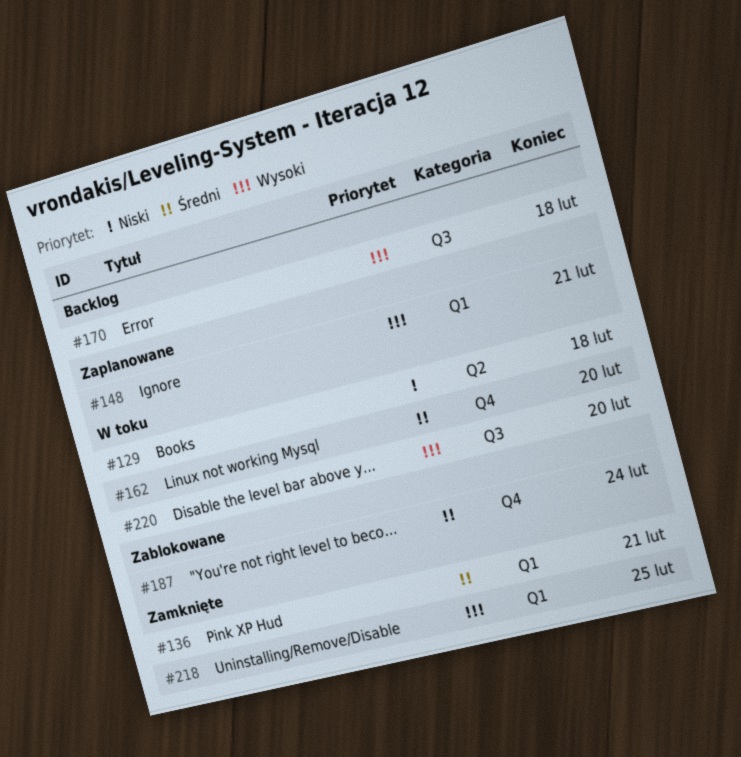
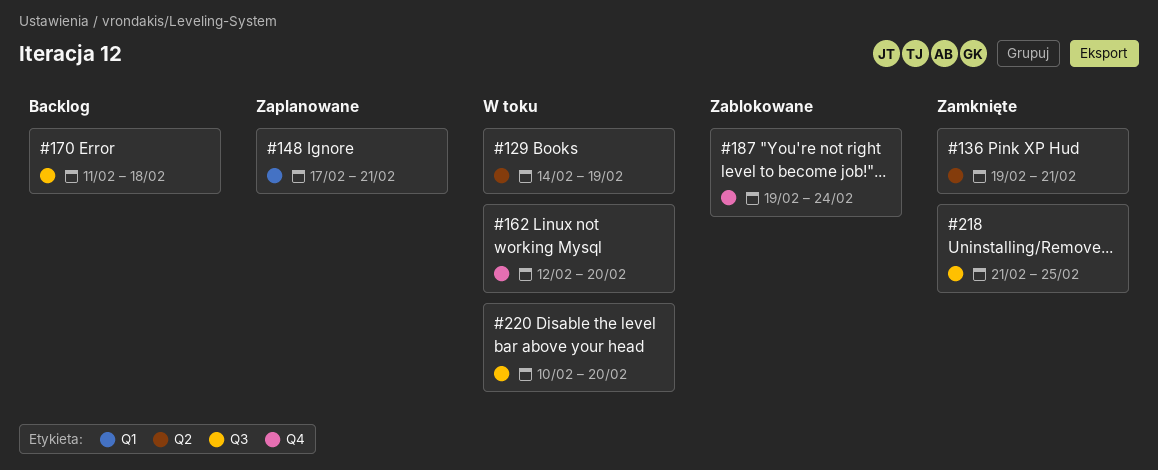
#129, due: Feb 18 -> Feb 19
#136, label: Q1 -> Q2
#218, label: Q1 -> Q3

